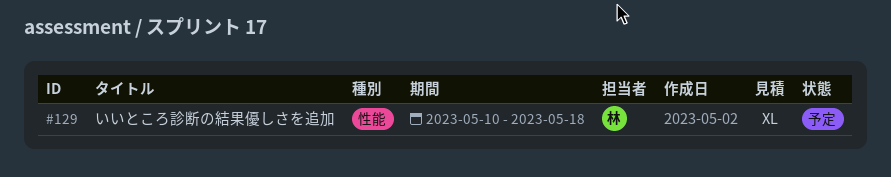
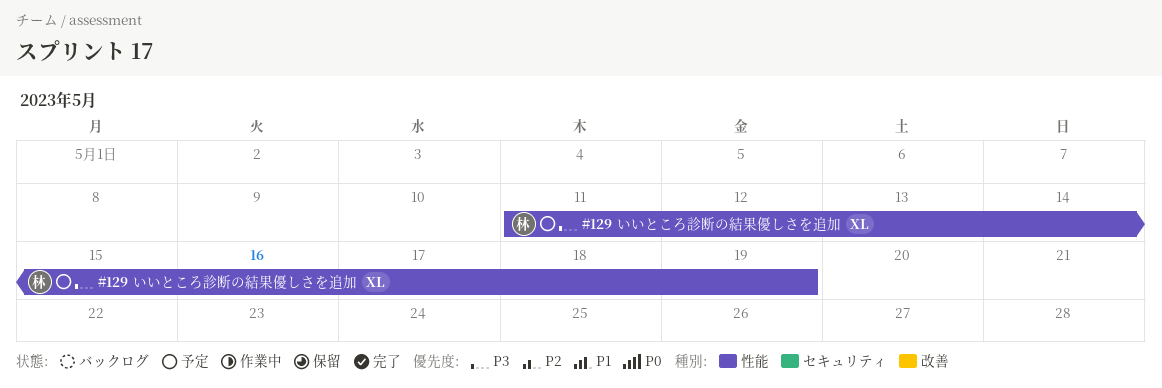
#129, start: May 10 -> May 11
#129, due: May 18 -> May 19

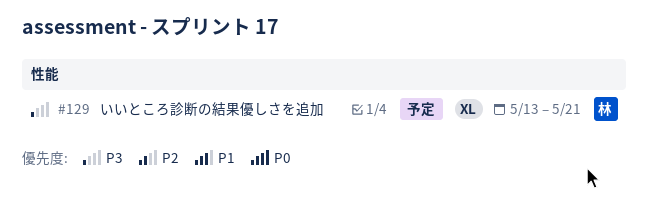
#129, start: May 11 -> May 13
#129, due: May 19 -> May 21

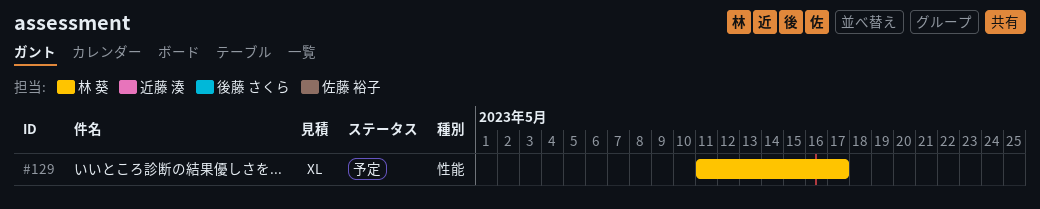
#129, start: May 13 -> May 11
#129, due: May 21 -> May 17

